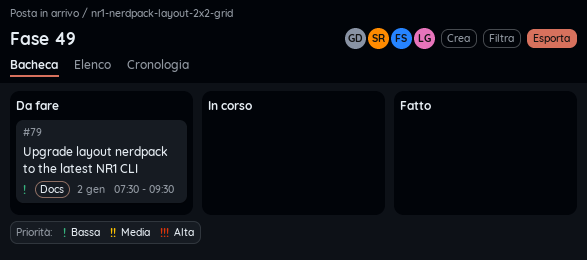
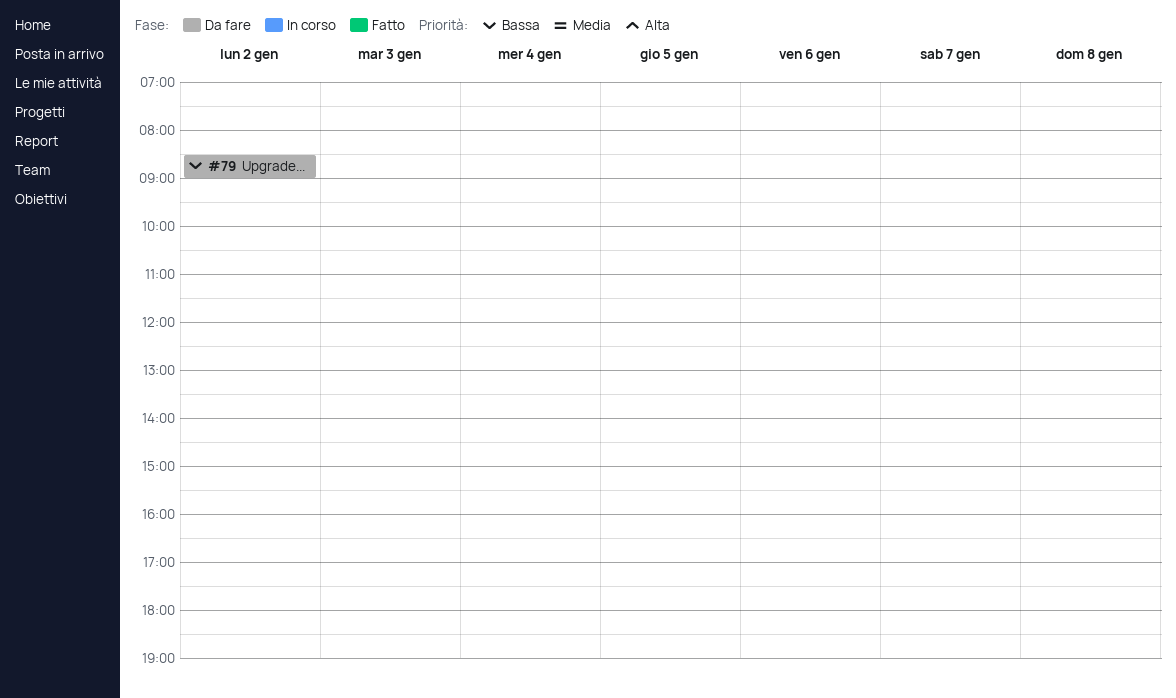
#79, begins: 07:30 -> 08:30
#79, ends: 09:30 -> 09:00

